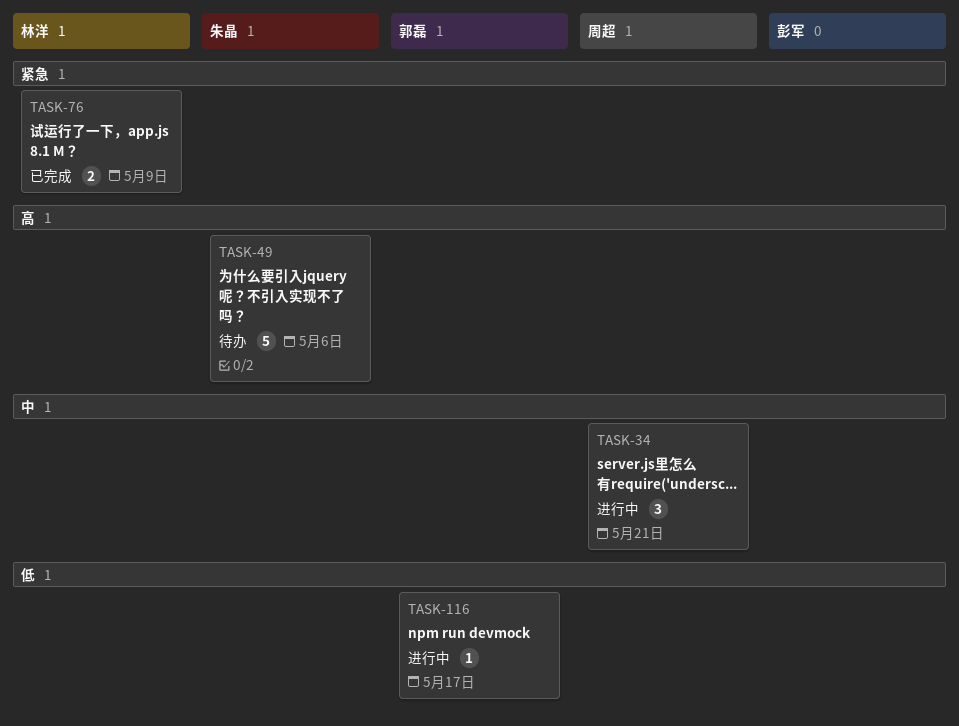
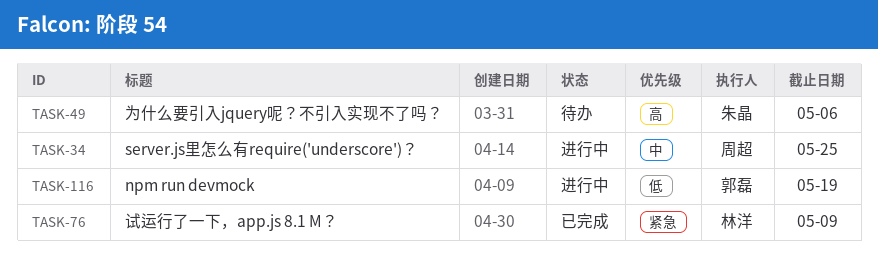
TASK-34, due: May 21 -> May 25
TASK-116, due: May 17 -> May 19

